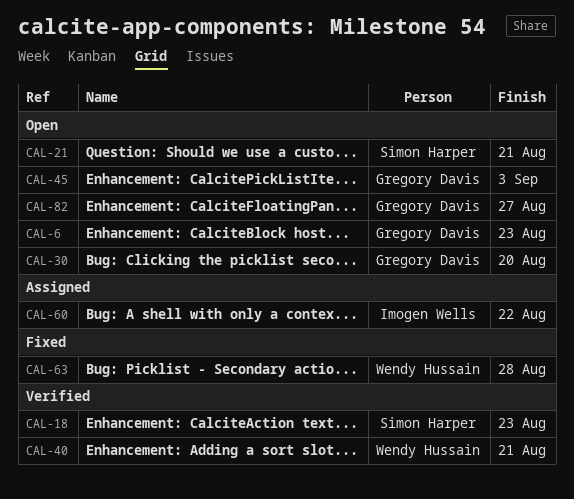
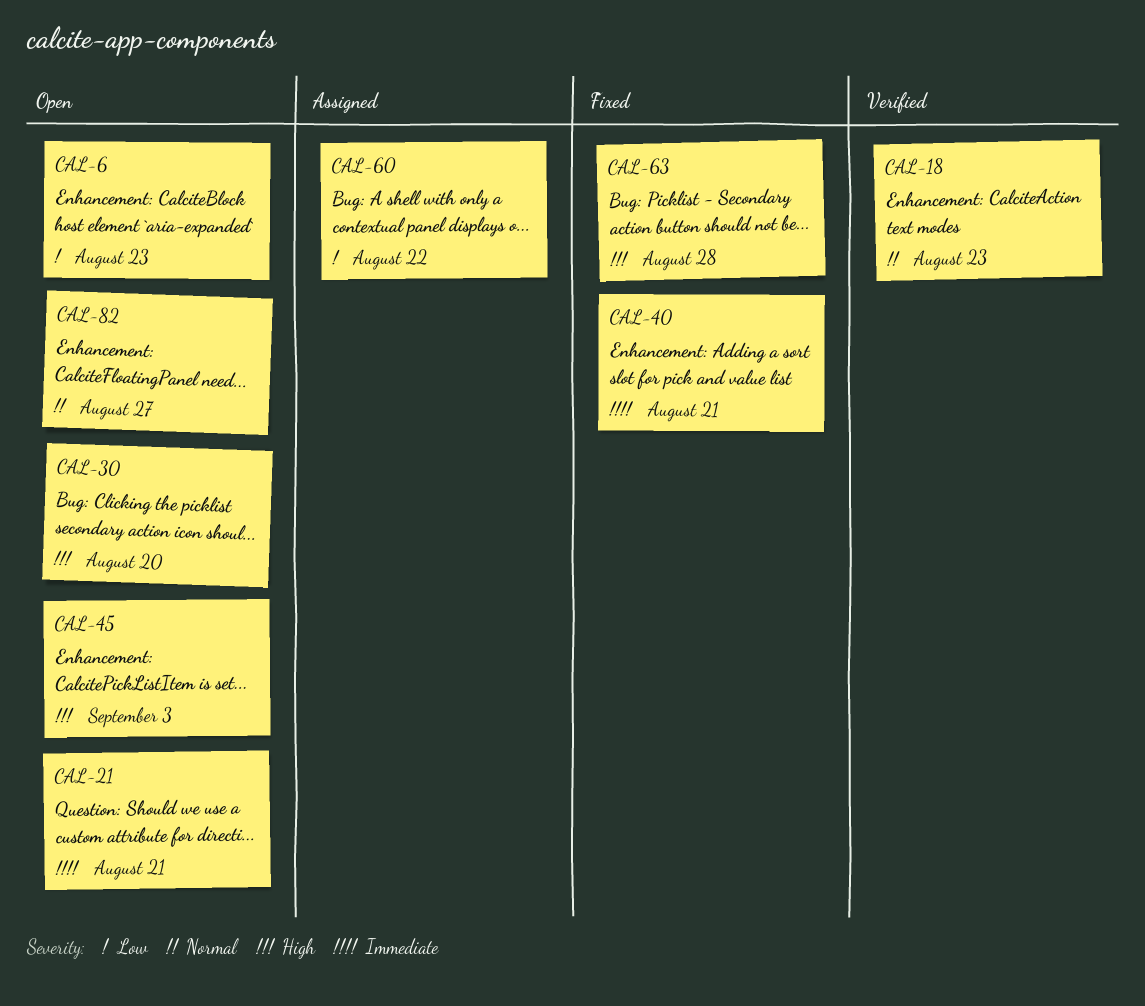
CAL-40, status: Verified -> Fixed

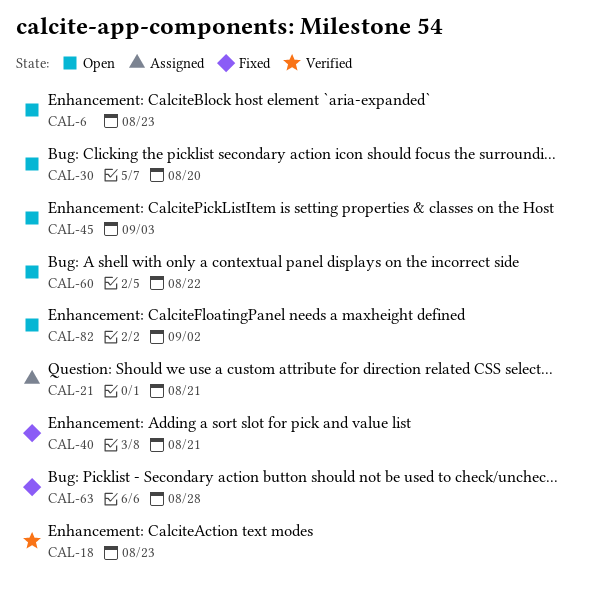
CAL-21, status: Open -> Assigned
CAL-60, status: Assigned -> Open
CAL-82, due: Aug 27 -> Sep 2

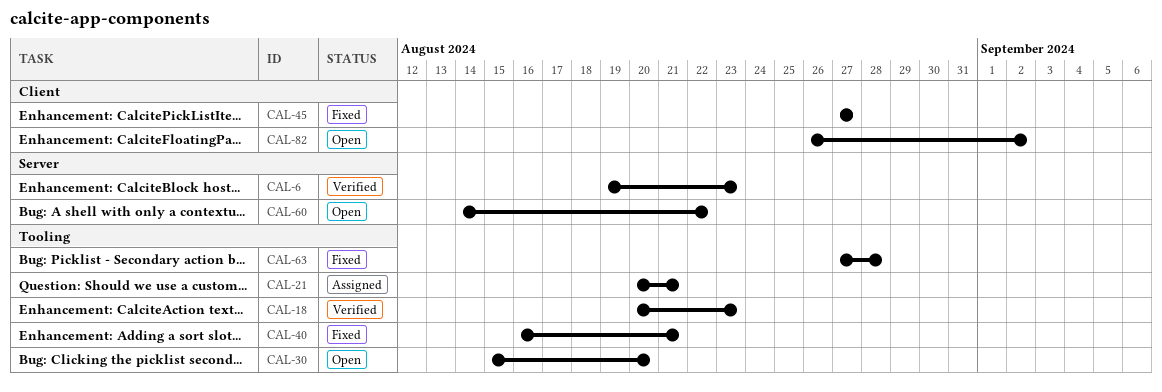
CAL-6, status: Open -> Verified
CAL-45, status: Open -> Fixed
CAL-45, due: Sep 3 -> Aug 27

